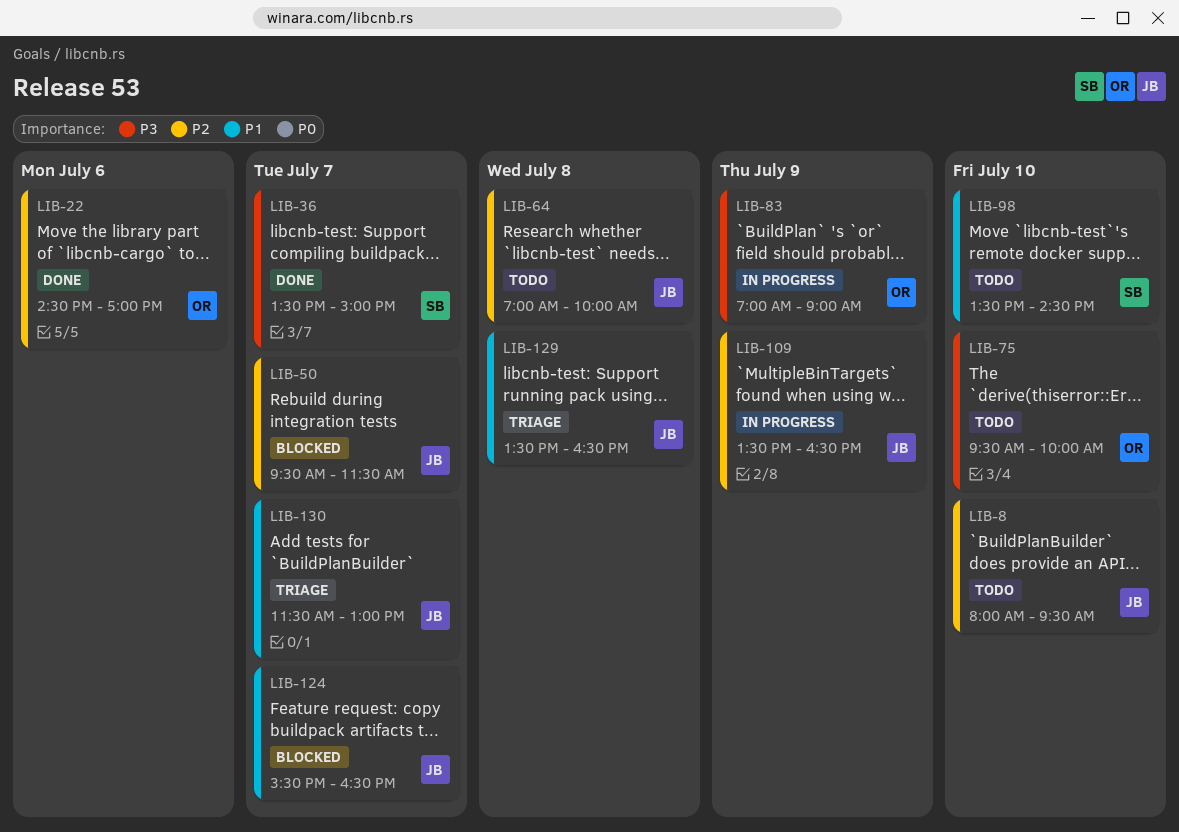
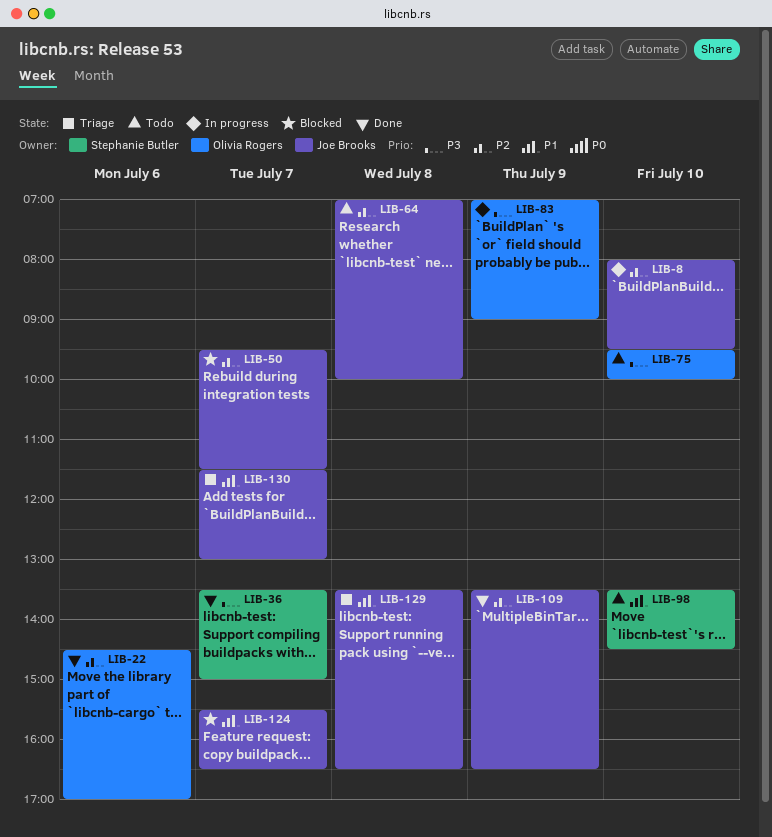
LIB-8, status: Todo -> In progress
LIB-109, status: In progress -> Done

